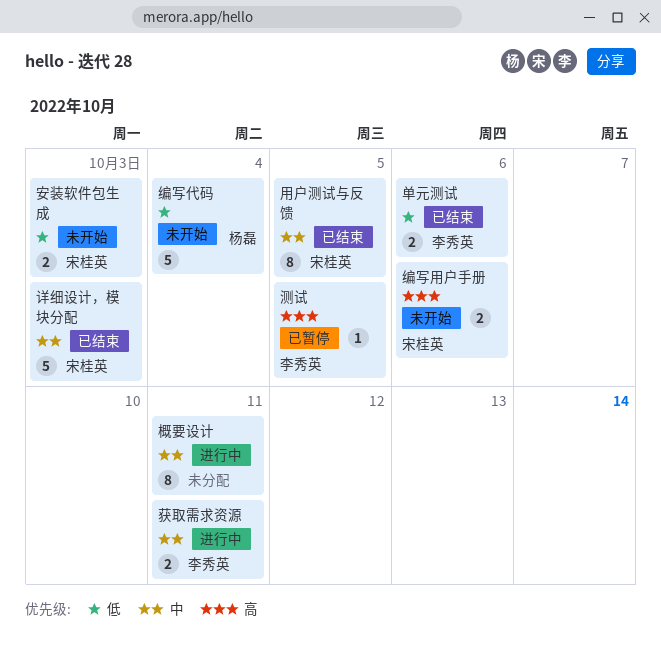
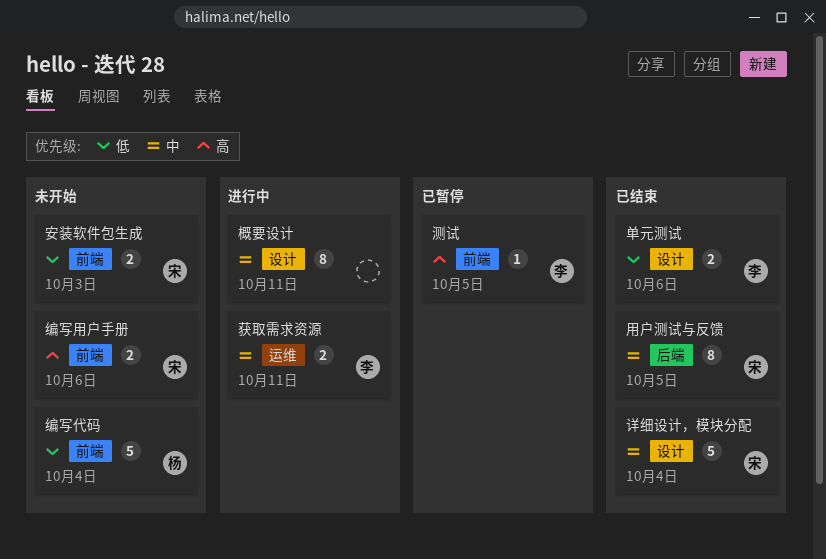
详细设计，模块分配, due: Oct 3 -> Oct 4

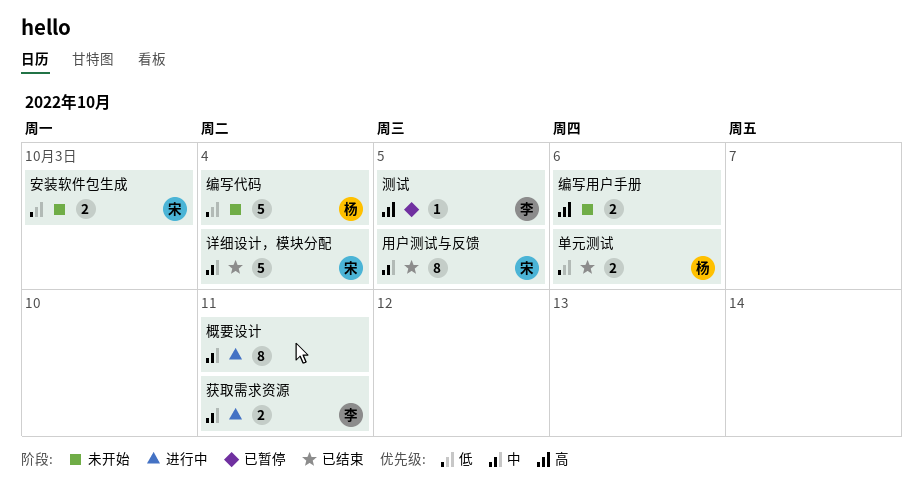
单元测试, owner: 李 -> 杨
编写用户手册, owner: 宋 -> none

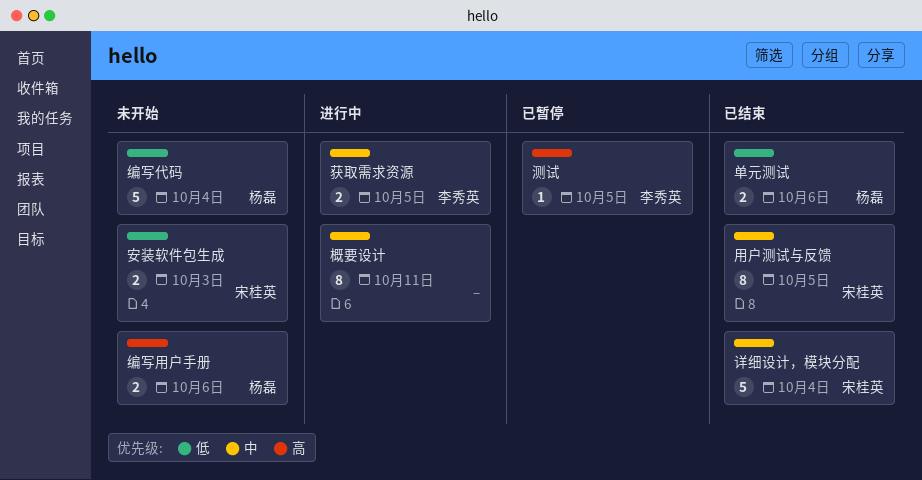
编写用户手册, owner: none -> 杨磊
获取需求资源, due: Oct 11 -> Oct 5

